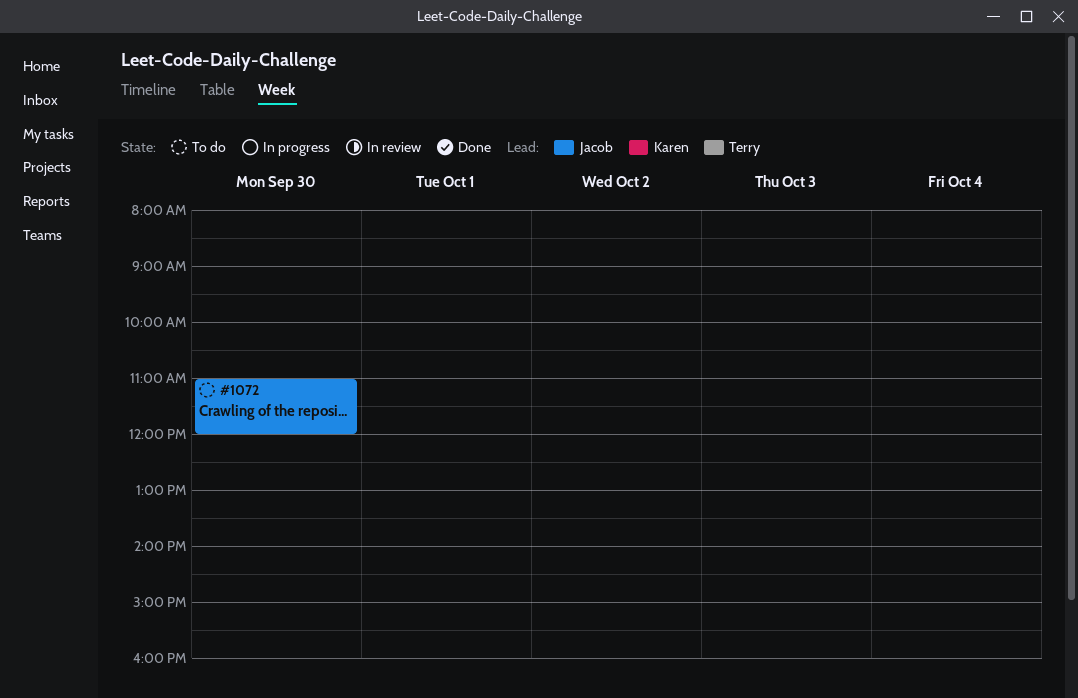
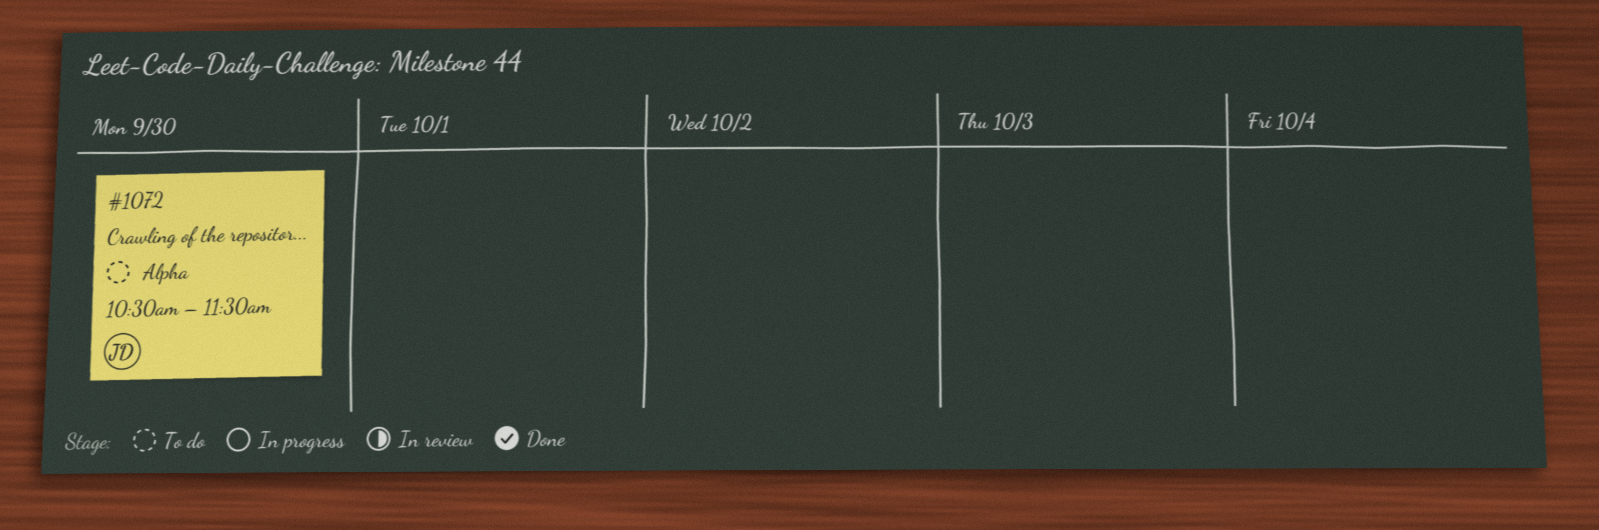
#1072, begins: 11:00 -> 10:30
#1072, ends: 12:00 -> 11:30

